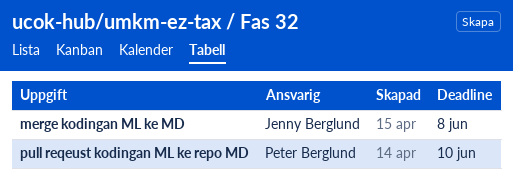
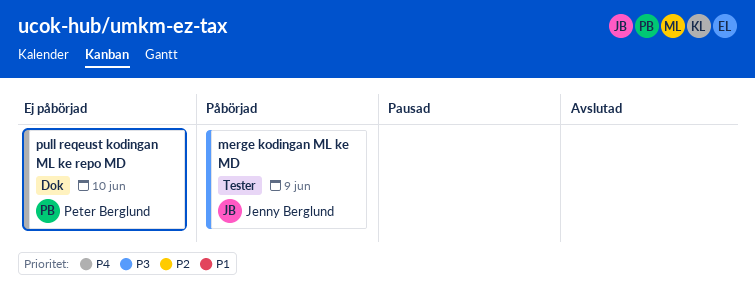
merge kodingan ML ke MD, due: Jun 8 -> Jun 9

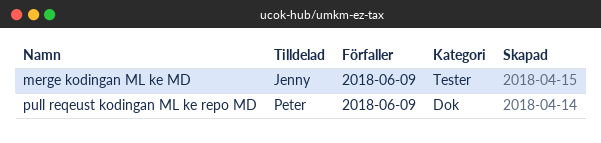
pull reqeust kodingan ML ke repo MD, due: Jun 10 -> Jun 9

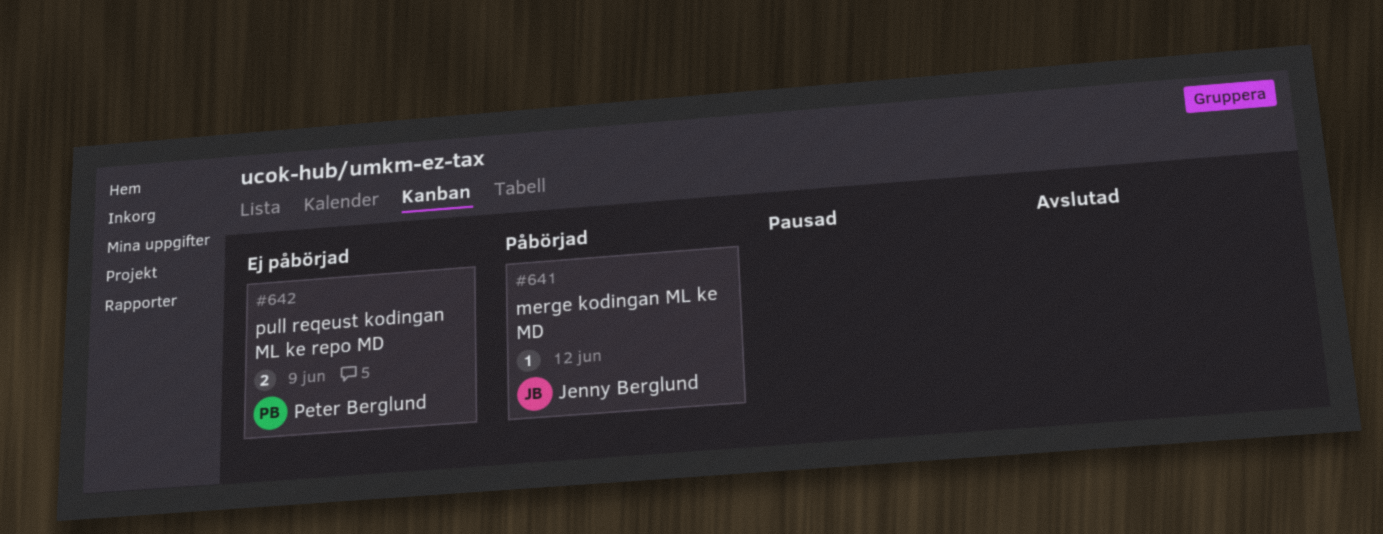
merge kodingan ML ke MD, due: Jun 9 -> Jun 12

